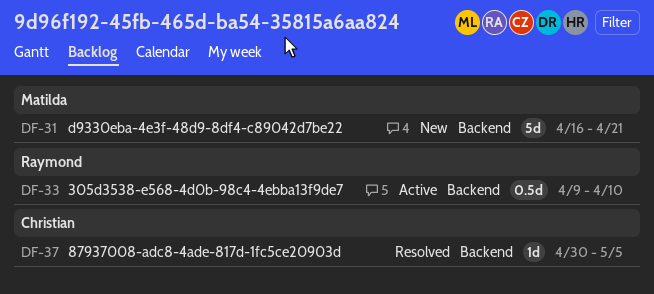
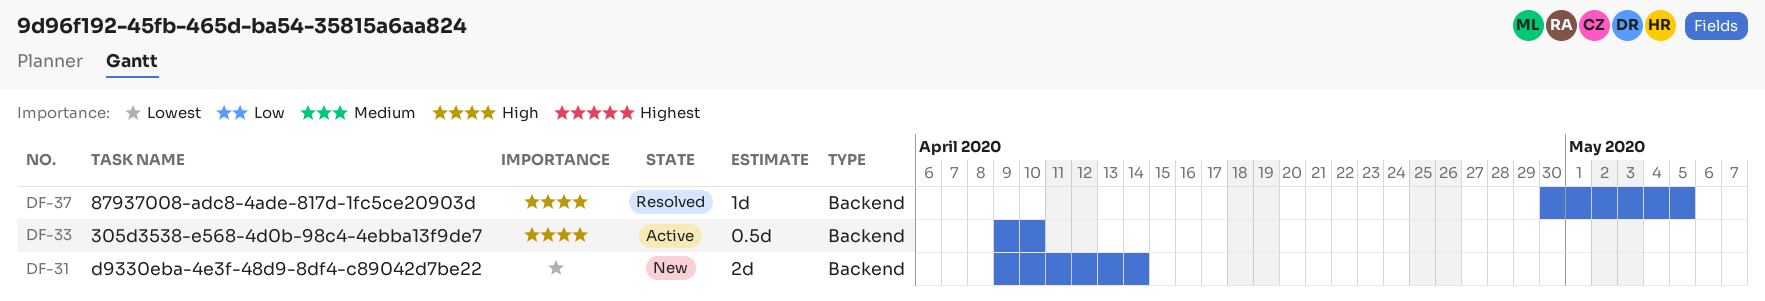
DF-31, estimate: 5d -> 2d
DF-31, start: Apr 16 -> Apr 9
DF-31, due: Apr 21 -> Apr 14

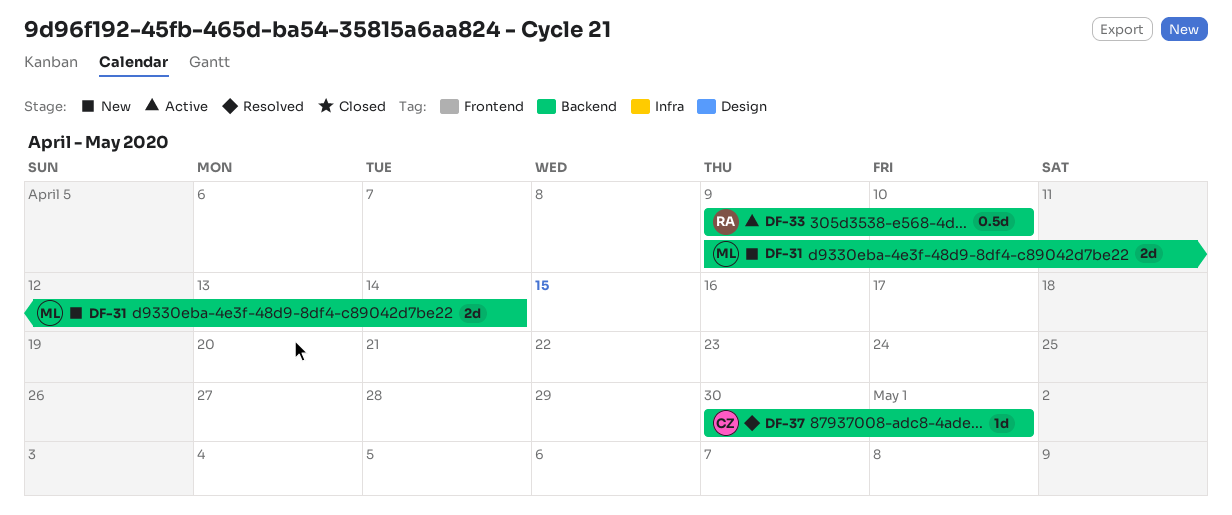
DF-37, due: May 5 -> May 1

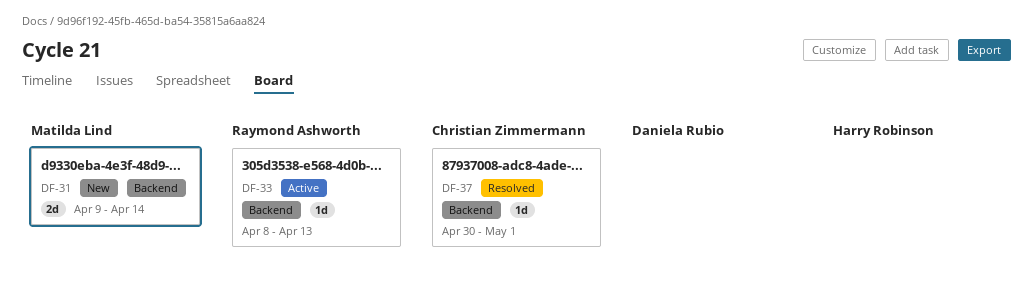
DF-33, estimate: 0.5d -> 1d
DF-33, start: Apr 9 -> Apr 8
DF-33, due: Apr 10 -> Apr 13

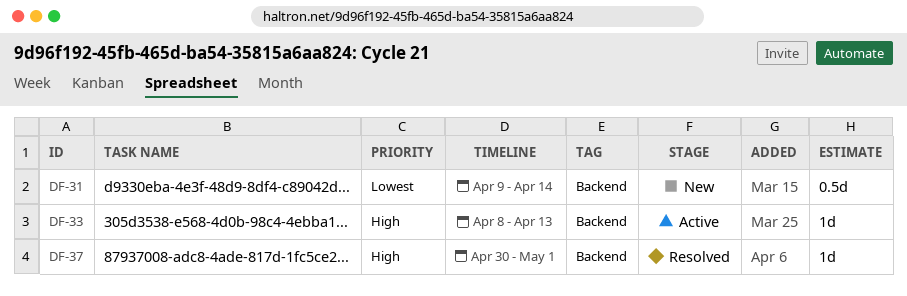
DF-31, estimate: 2d -> 0.5d

